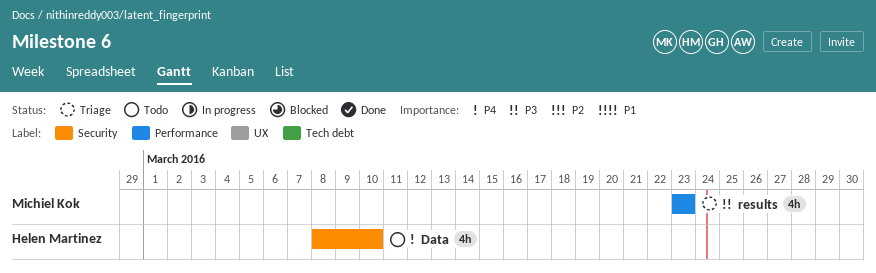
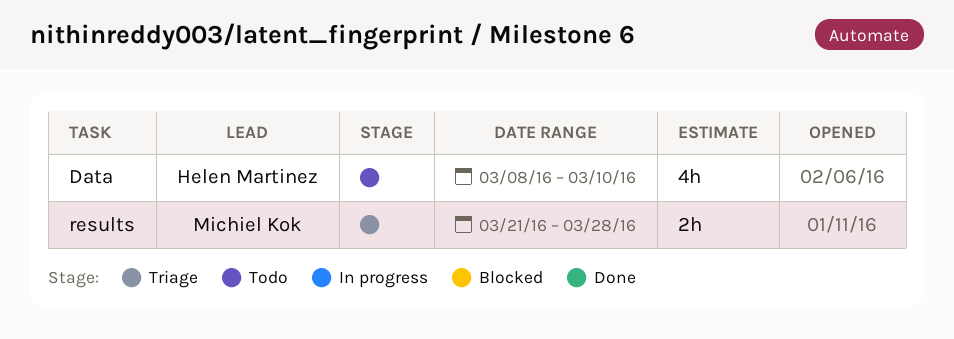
results, estimate: 4h -> 2h
results, start: Mar 23 -> Mar 21
results, due: Mar 23 -> Mar 28

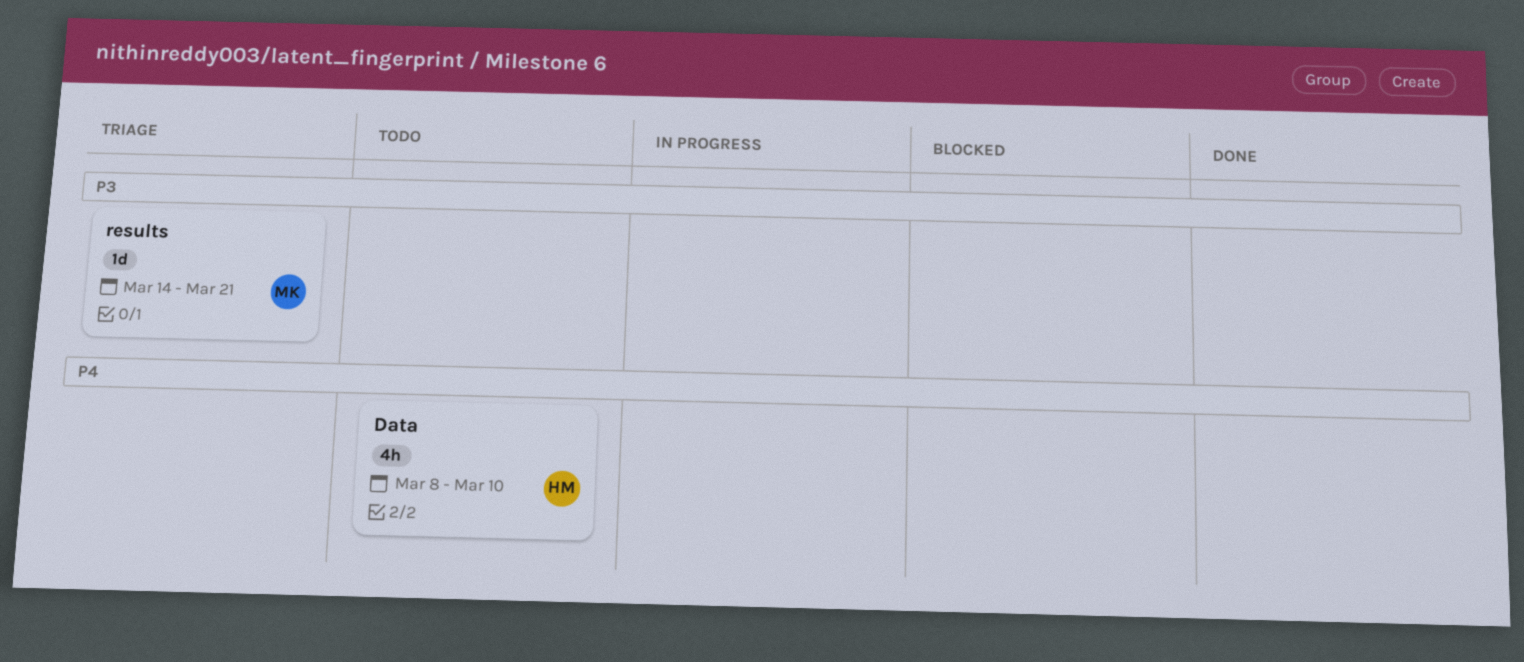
results, estimate: 2h -> 1d
results, start: Mar 21 -> Mar 14
results, due: Mar 28 -> Mar 21

